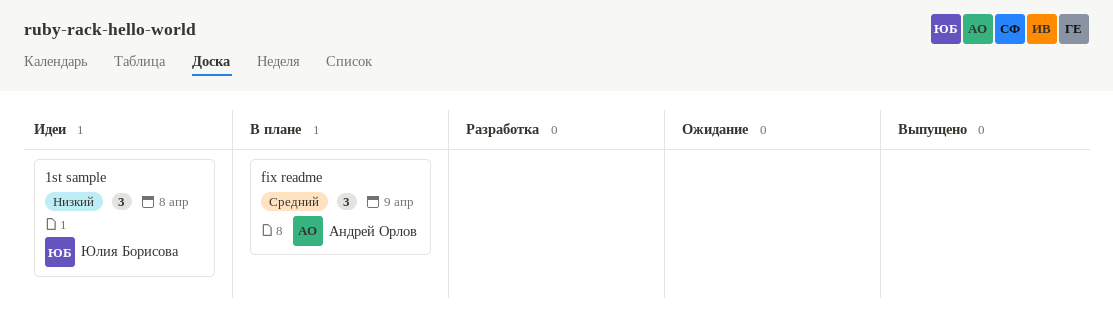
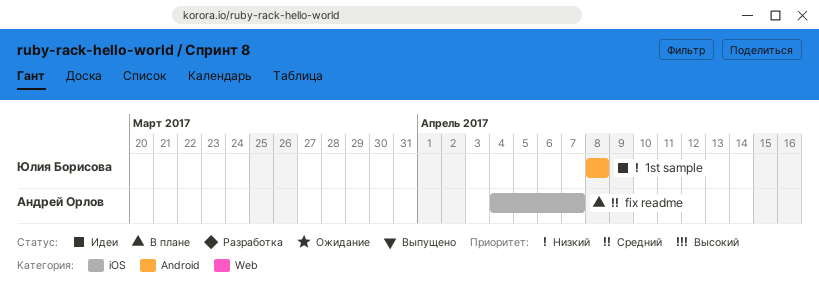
fix readme, due: Apr 9 -> Apr 7

